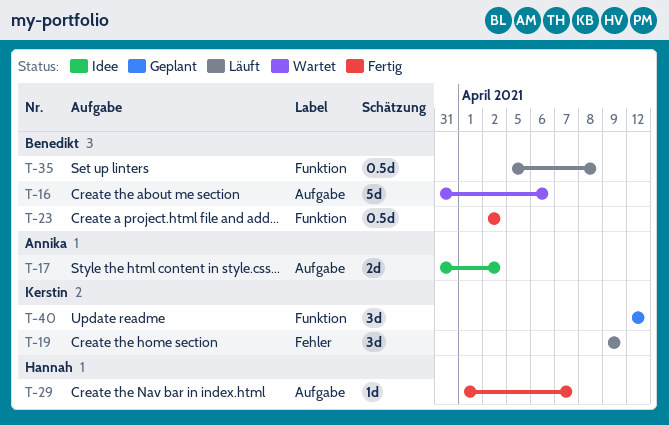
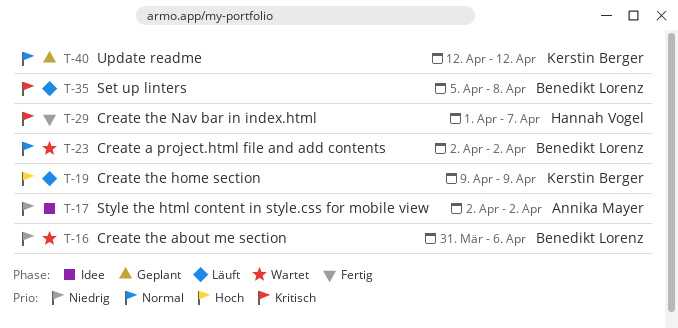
T-17, start: Mar 31 -> Apr 2
T-23, status: Fertig -> Wartet

